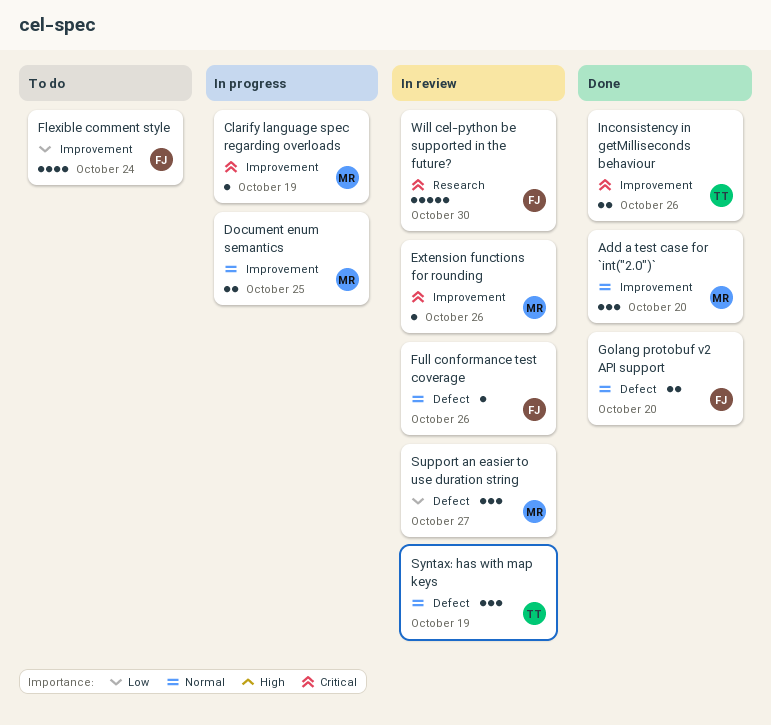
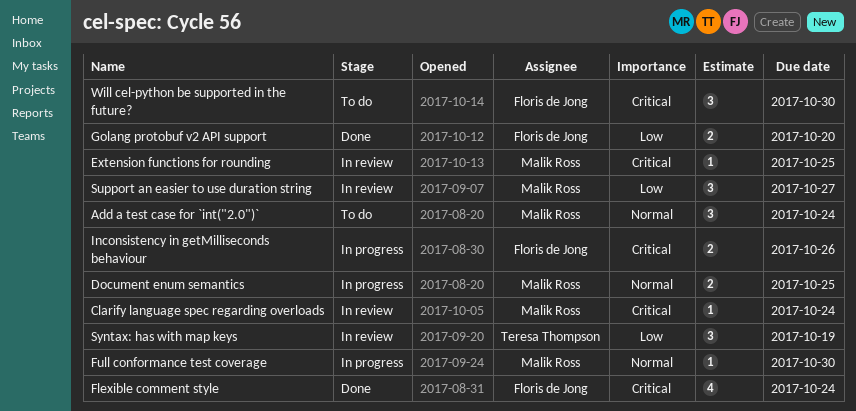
Add a test case for `int("2.0")`, status: Done -> To do
Add a test case for `int("2.0")`, due: Oct 20 -> Oct 24
Clarify language spec regarding overloads, status: In progress -> In review
Clarify language spec regarding overloads, due: Oct 19 -> Oct 24
Extension functions for rounding, due: Oct 26 -> Oct 25
Flexible comment style, status: To do -> Done
Flexible comment style, priority: Low -> Critical
Full conformance test coverage, status: In review -> In progress
Full conformance test coverage, owner: Floris de Jong -> Malik Ross
Full conformance test coverage, due: Oct 26 -> Oct 30
Golang protobuf v2 API support, priority: Normal -> Low
Inconsistency in getMilliseconds behaviour, status: Done -> In progress
Inconsistency in getMilliseconds behaviour, owner: Teresa Thompson -> Floris de Jong
Syntax: has with map keys, priority: Normal -> Low
Will cel-python be supported in the future?, status: In review -> To do
Will cel-python be supported in the future?, estimate: 5 -> 3

